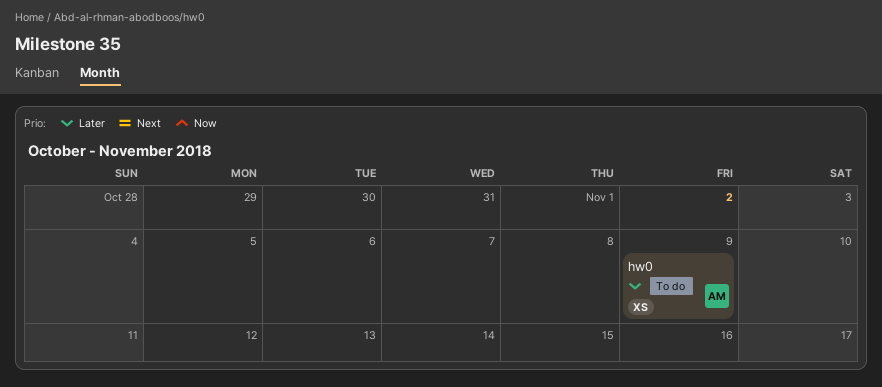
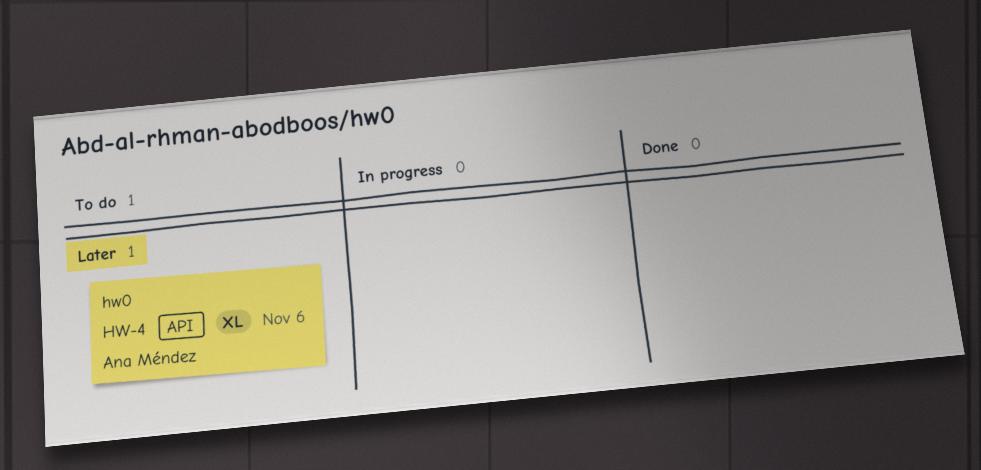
hw0, estimate: XS -> XL
hw0, due: Nov 9 -> Nov 6

